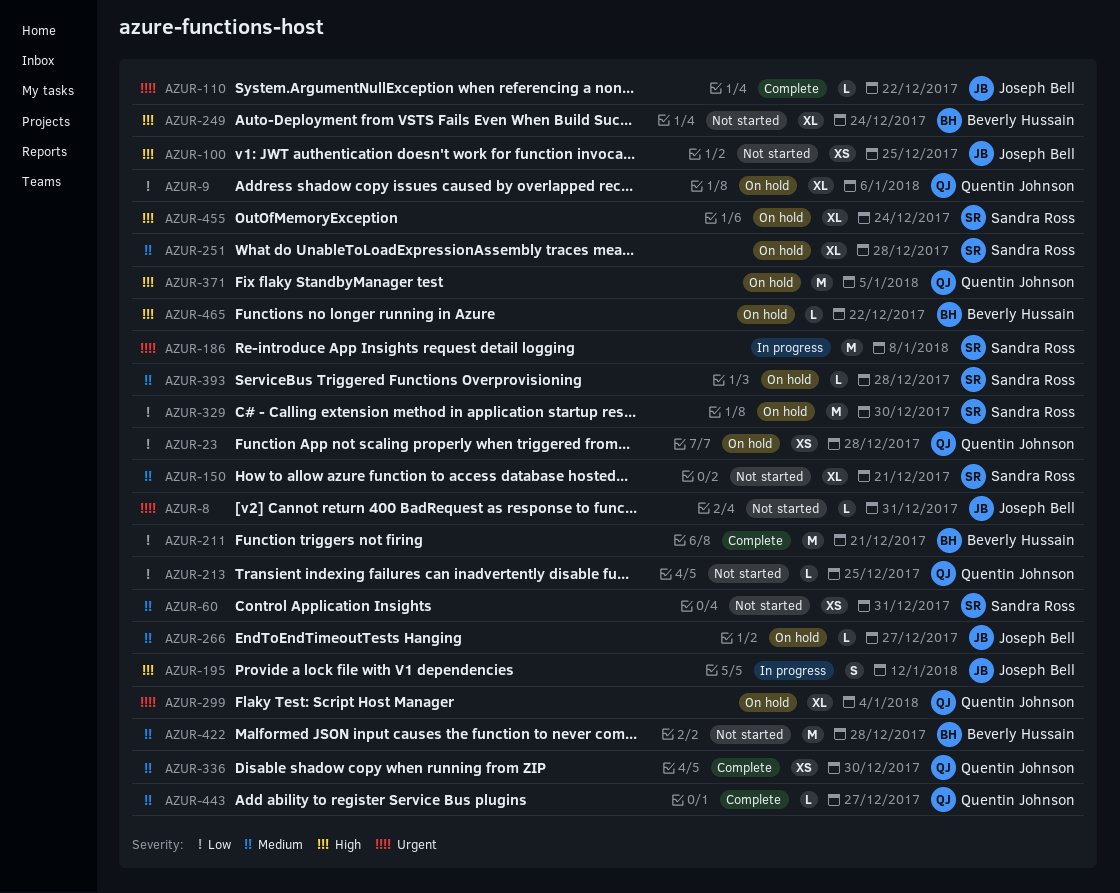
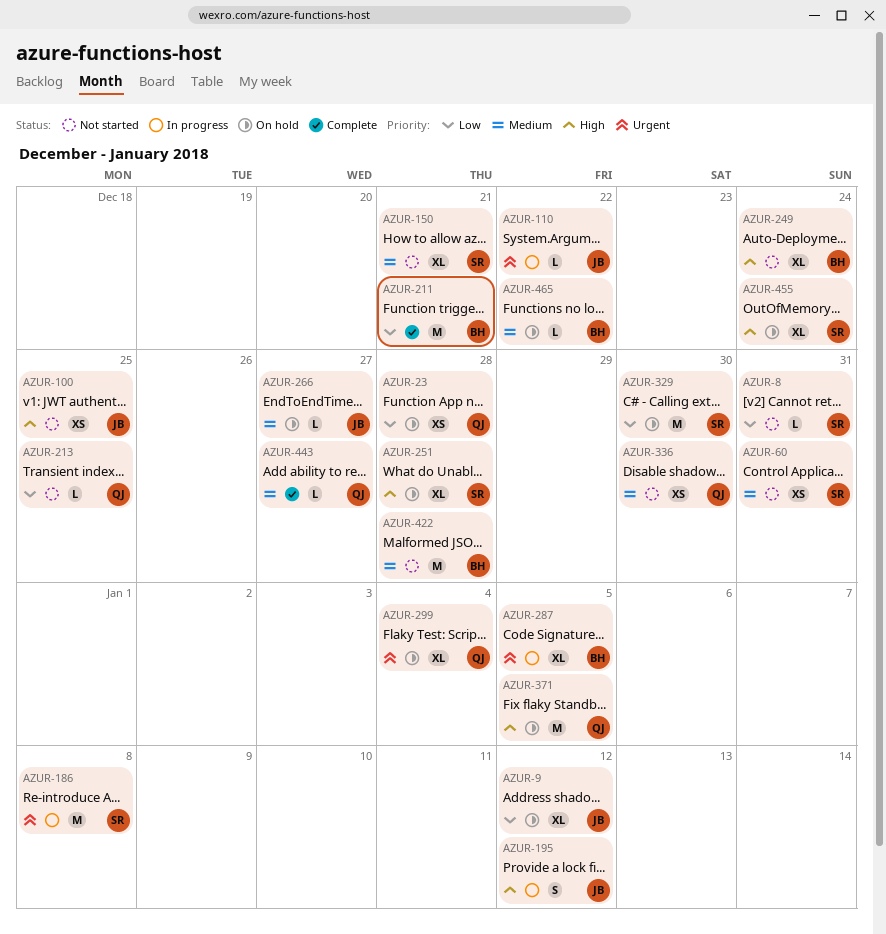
AZUR-8, owner: Joseph Bell -> Sandra Ross
AZUR-8, priority: Urgent -> Low
AZUR-9, owner: Quentin Johnson -> Joseph Bell
AZUR-9, due: Jan 6 -> Jan 12
AZUR-110, status: Complete -> In progress
AZUR-251, priority: Medium -> High
AZUR-287: none -> present
AZUR-336, status: Complete -> Not started
AZUR-393: present -> none
AZUR-465, priority: High -> Medium

